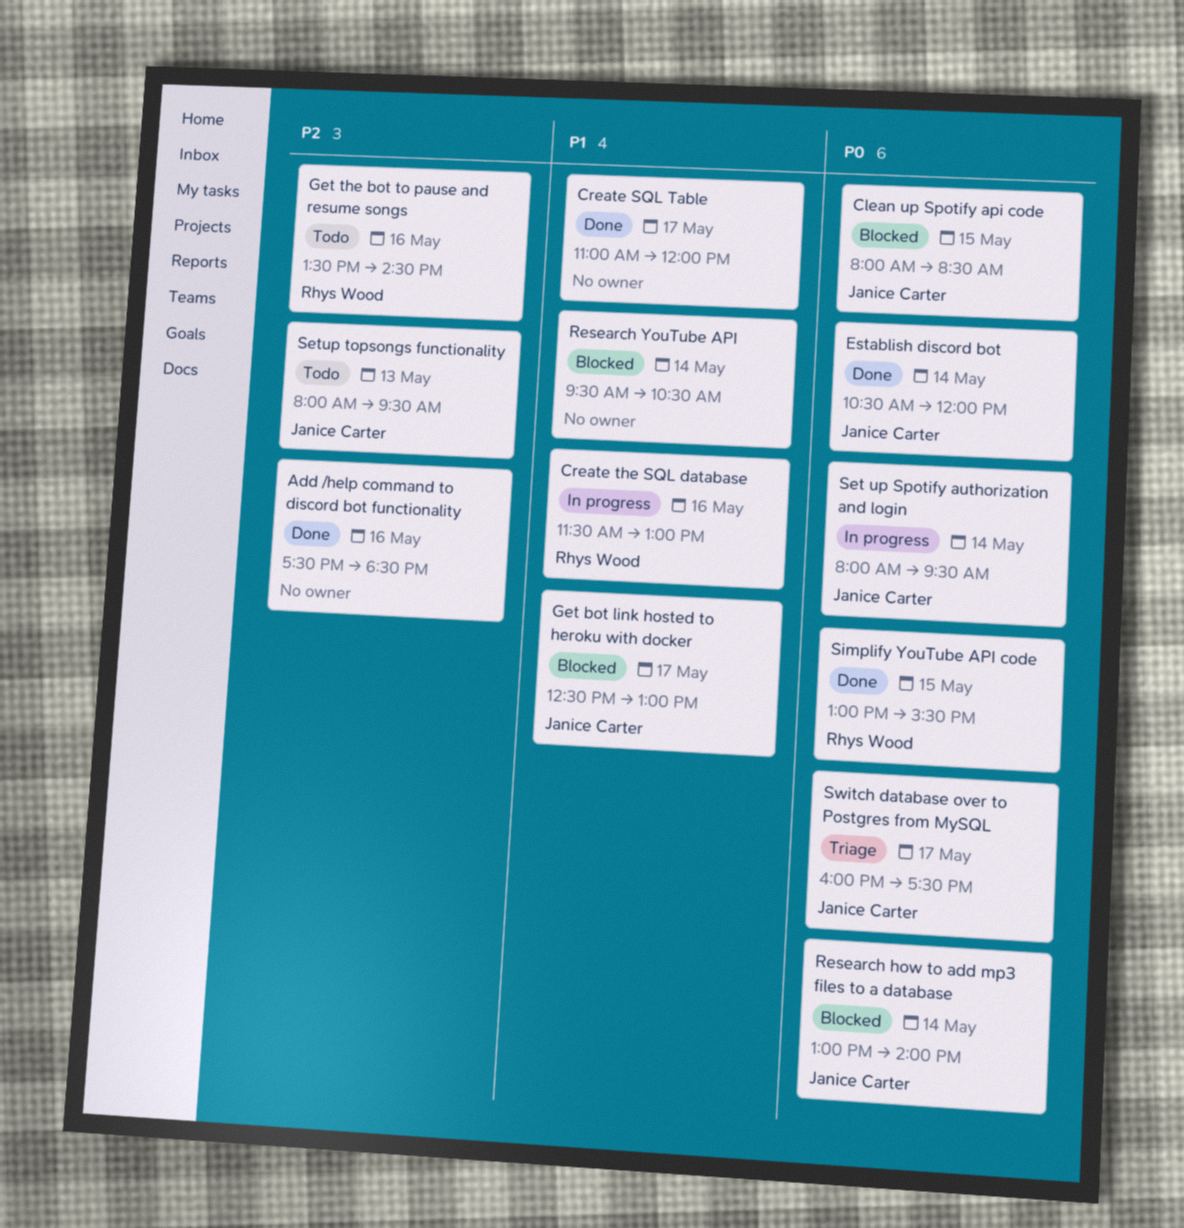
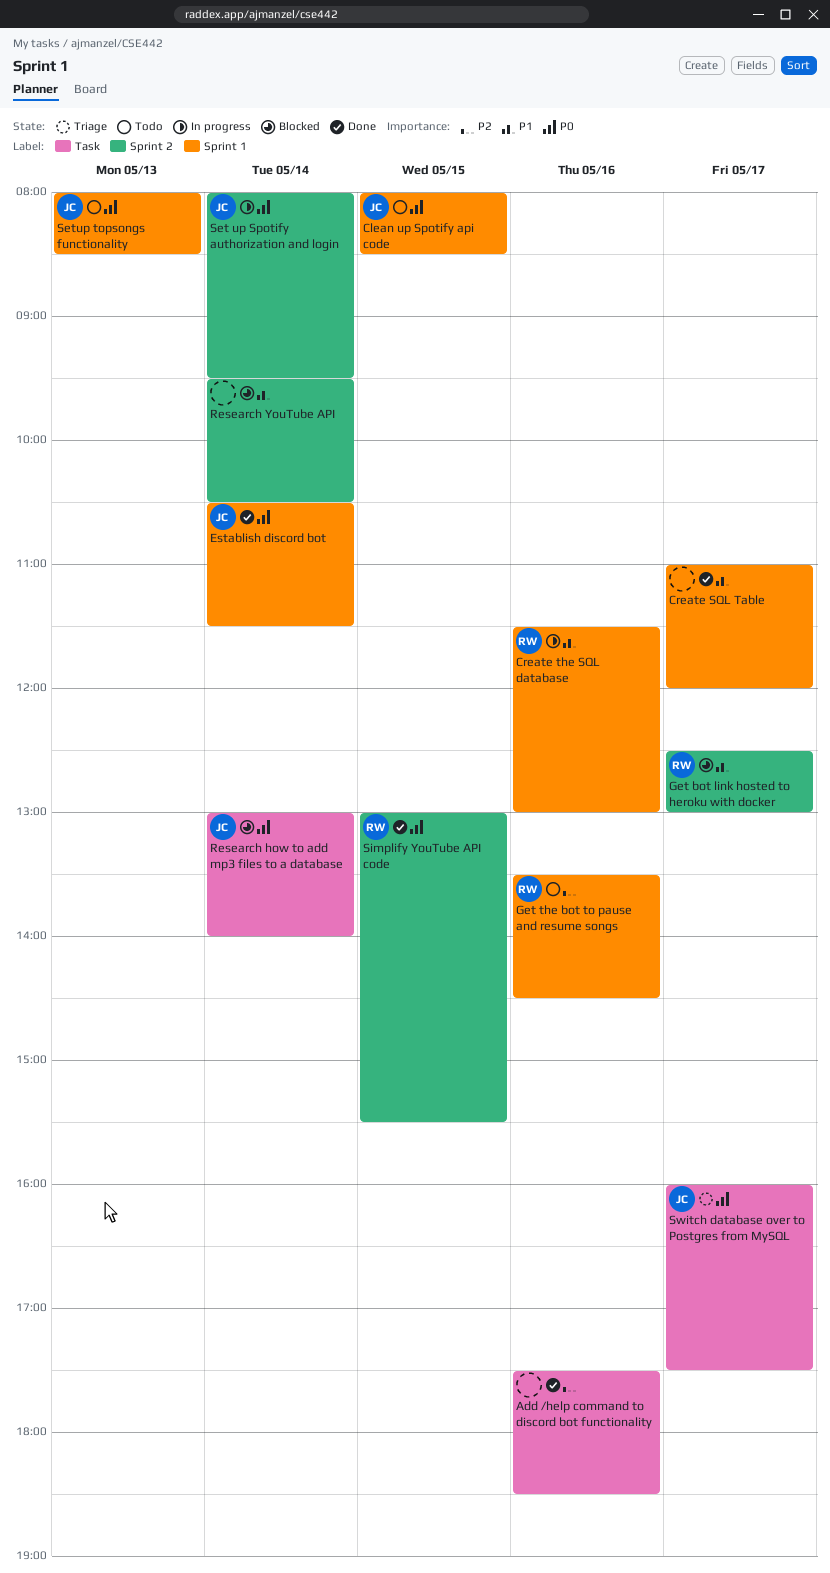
Clean up Spotify api code, status: Blocked -> Todo
Establish discord bot, ends: 12:00 -> 11:30
Get bot link hosted to heroku with docker, owner: Janice Carter -> Rhys Wood
Setup topsongs functionality, priority: P2 -> P0
Setup topsongs functionality, ends: 09:30 -> 08:30

